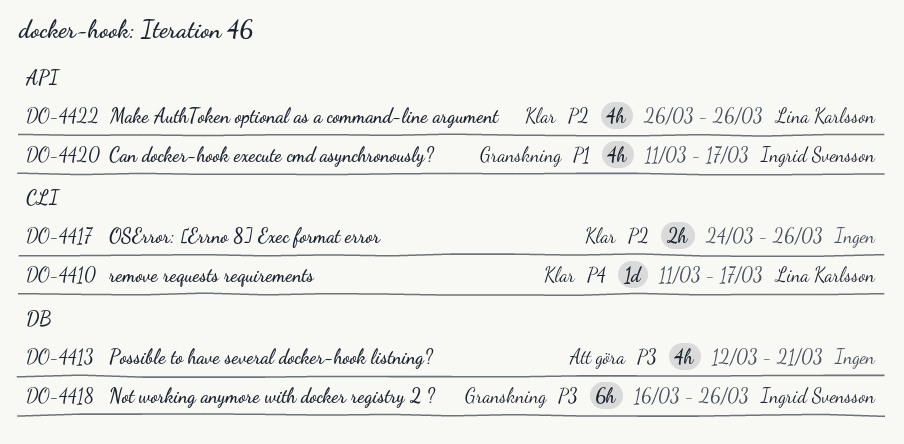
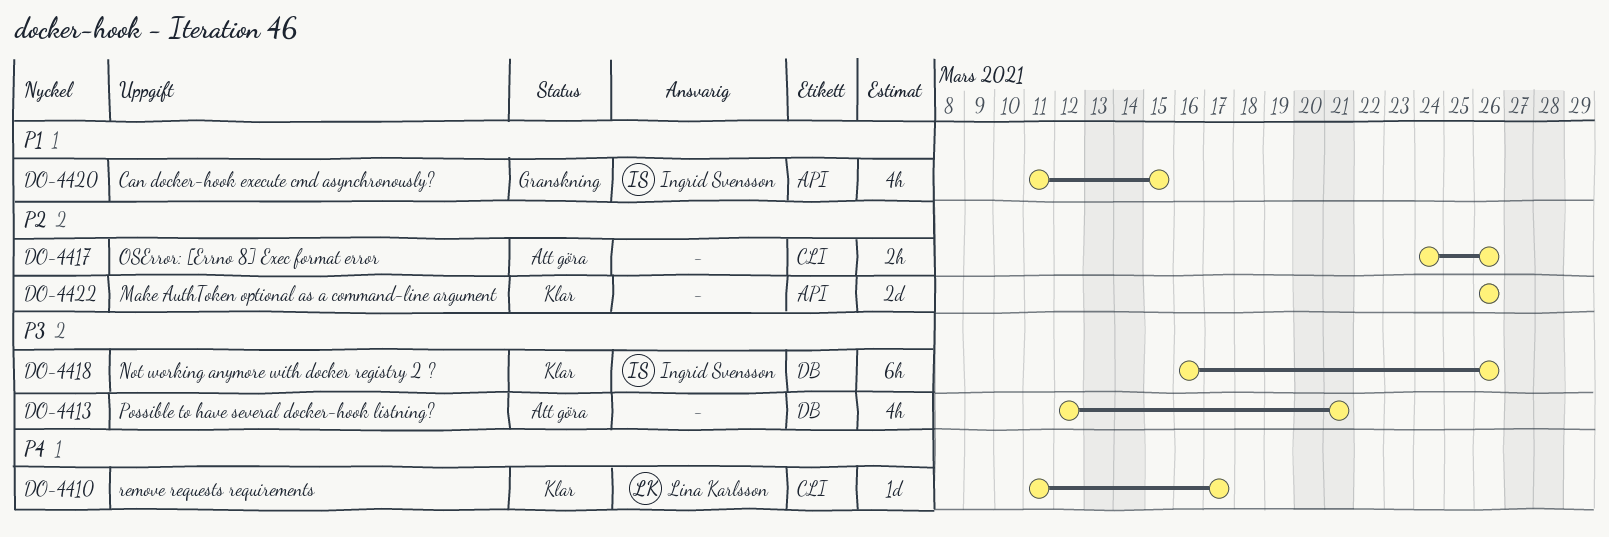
DO-4417, status: Klar -> Att göra
DO-4418, status: Granskning -> Klar
DO-4420, due: Mar 17 -> Mar 15
DO-4422, owner: Lina Karlsson -> none
DO-4422, estimate: 4h -> 2d

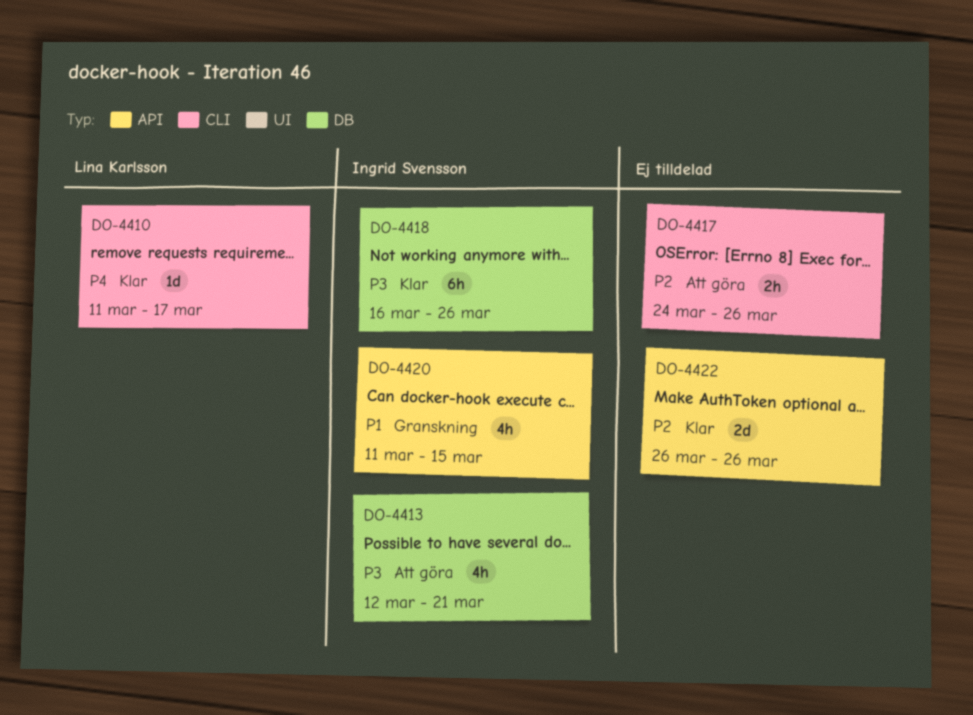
DO-4413, owner: none -> Ingrid Svensson

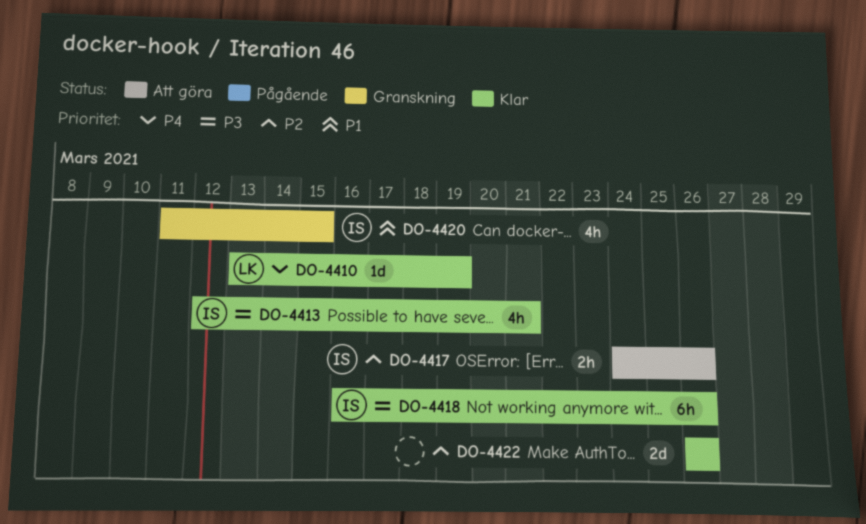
DO-4410, start: Mar 11 -> Mar 13
DO-4410, due: Mar 17 -> Mar 19
DO-4413, status: Att göra -> Klar
DO-4417, owner: none -> Ingrid Svensson

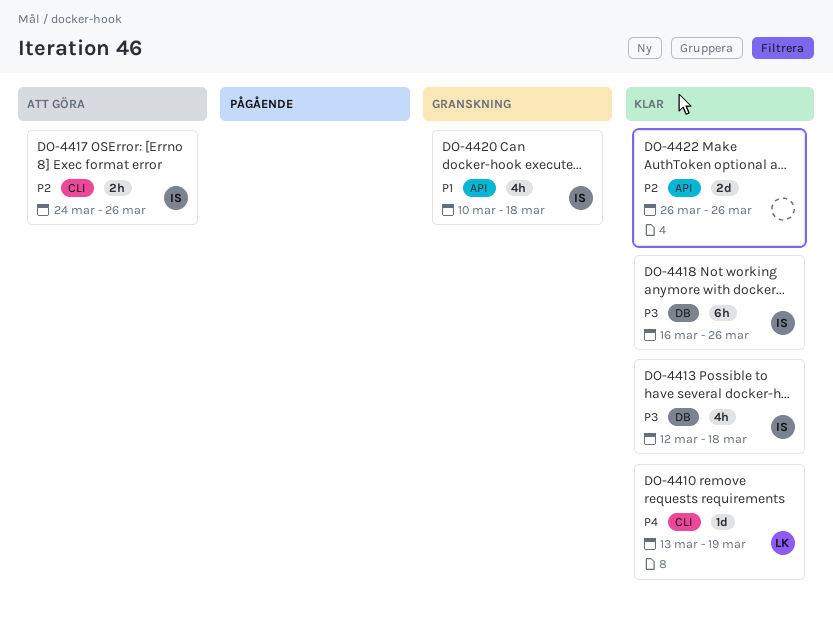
DO-4413, due: Mar 21 -> Mar 18
DO-4420, start: Mar 11 -> Mar 10
DO-4420, due: Mar 15 -> Mar 18

